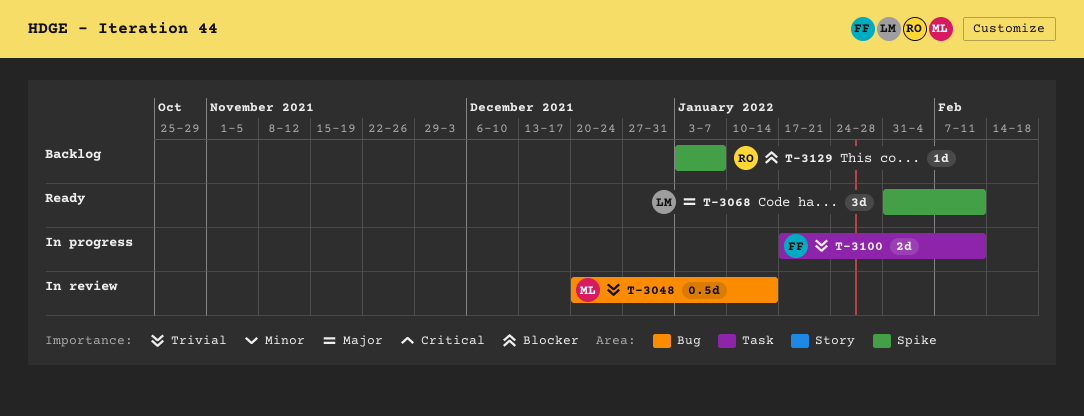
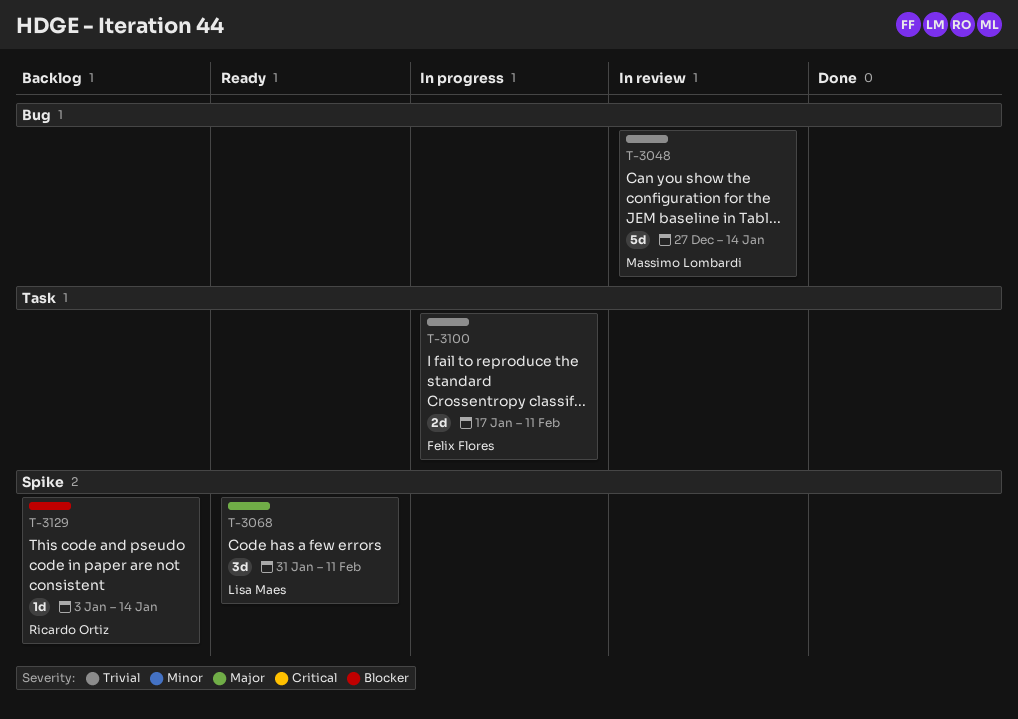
T-3048, estimate: 0.5d -> 5d
T-3048, start: Dec 20 -> Dec 27
T-3129, due: Jan 7 -> Jan 14

